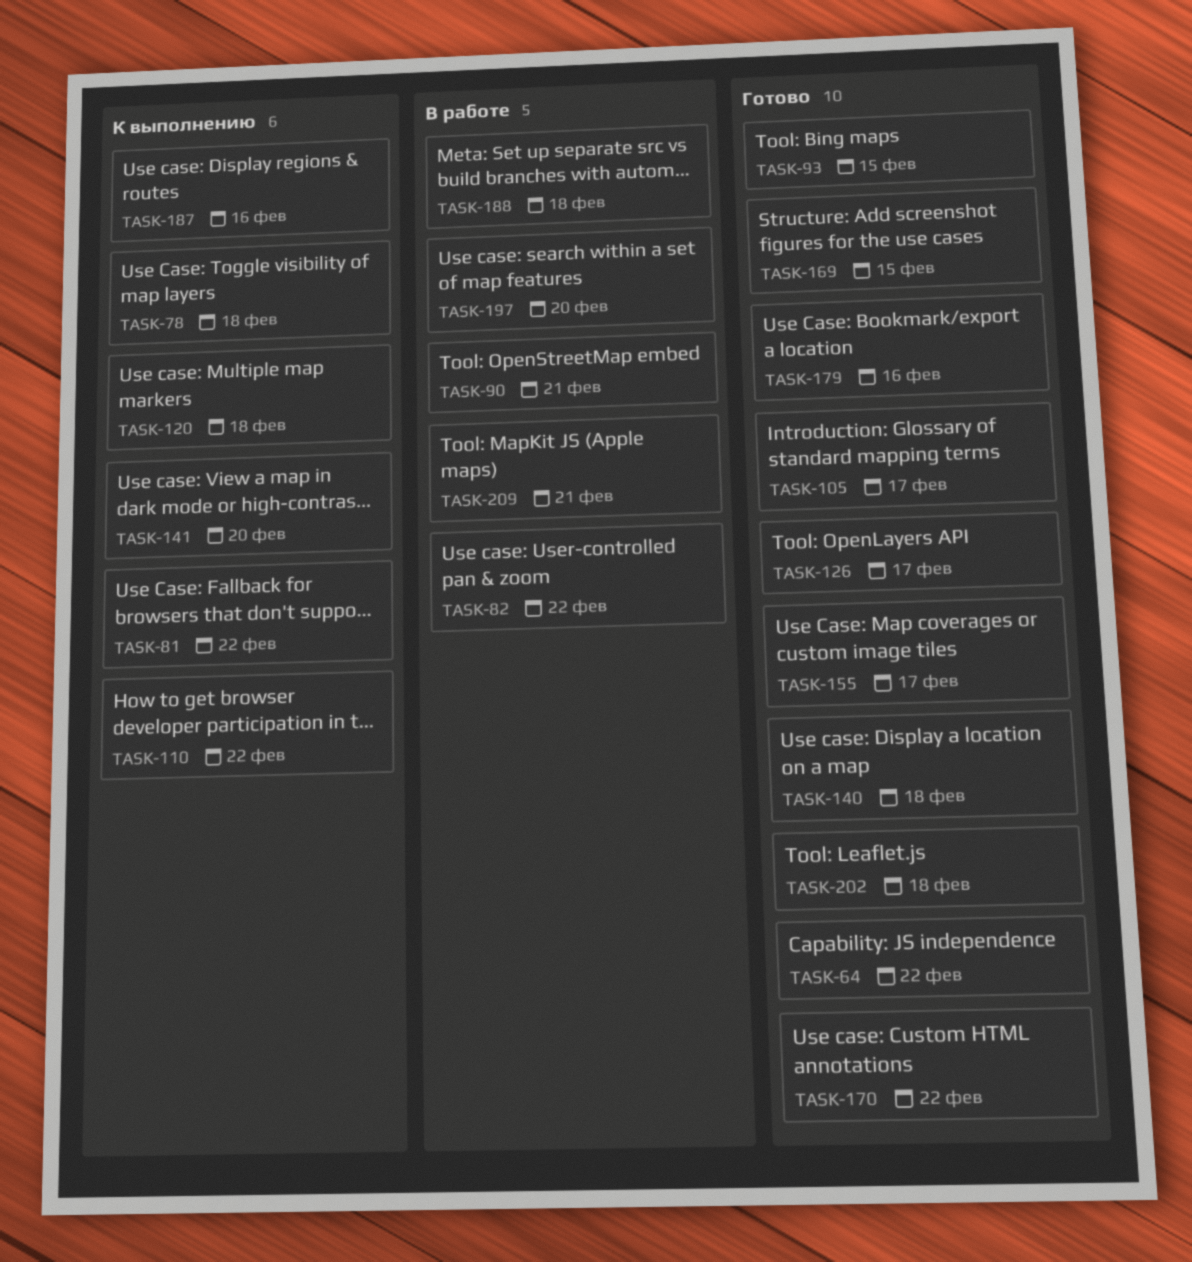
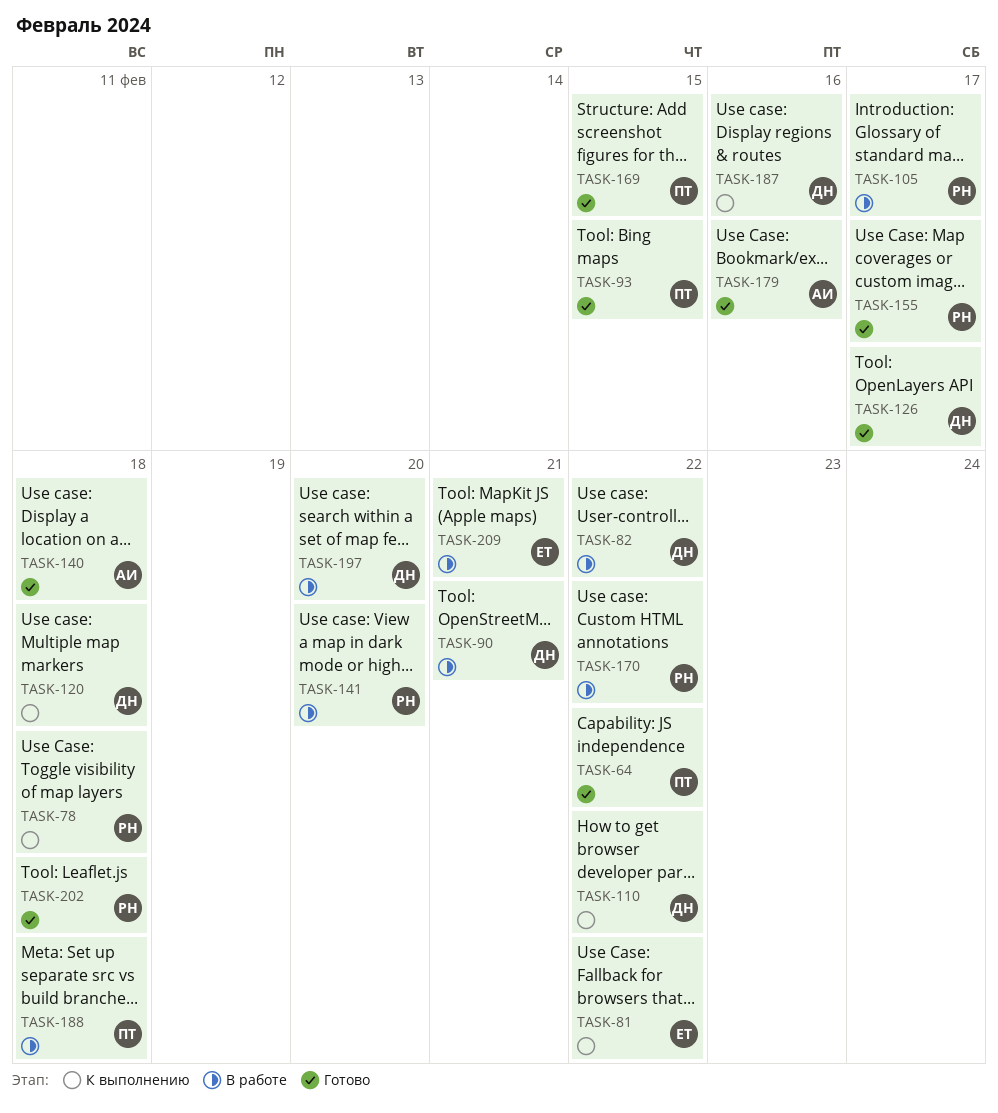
TASK-105, status: Готово -> В работе
TASK-141, status: К выполнению -> В работе
TASK-170, status: Готово -> В работе

